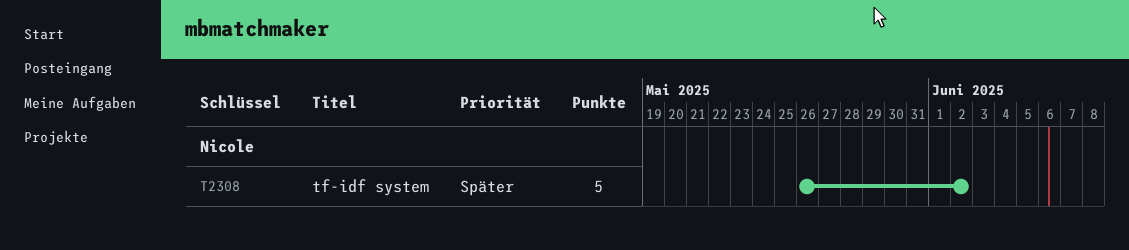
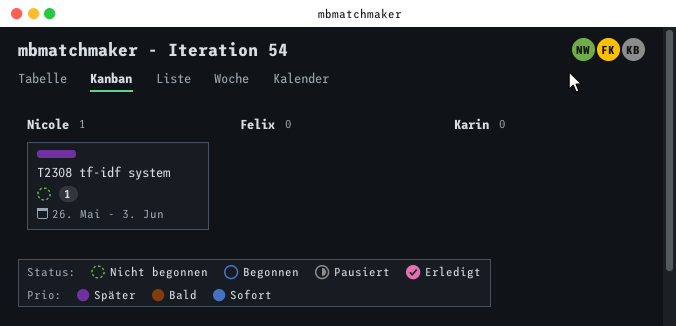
T2308, estimate: 5 -> 1
T2308, due: Jun 2 -> Jun 3

